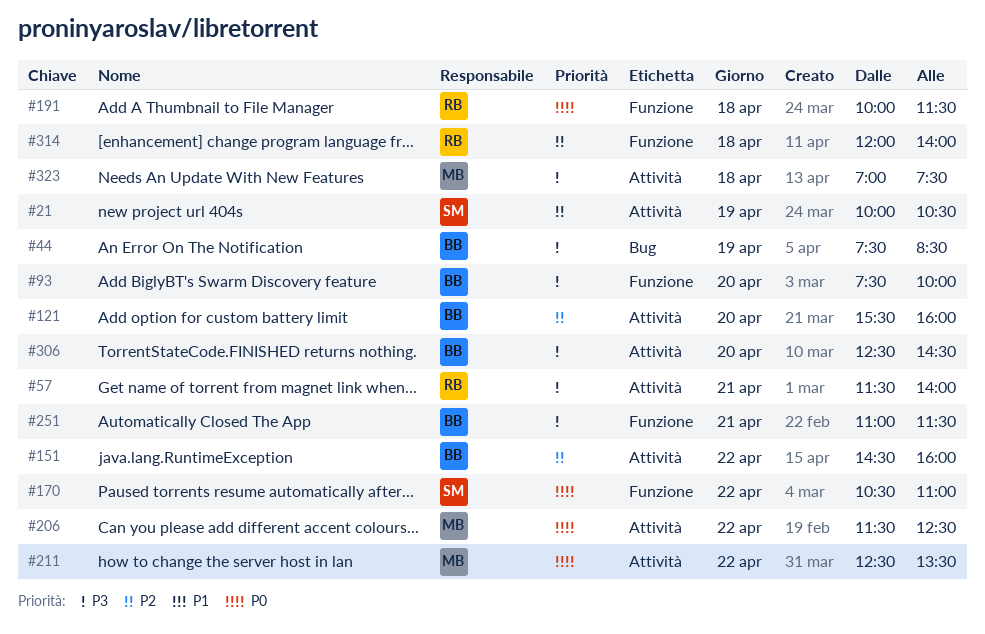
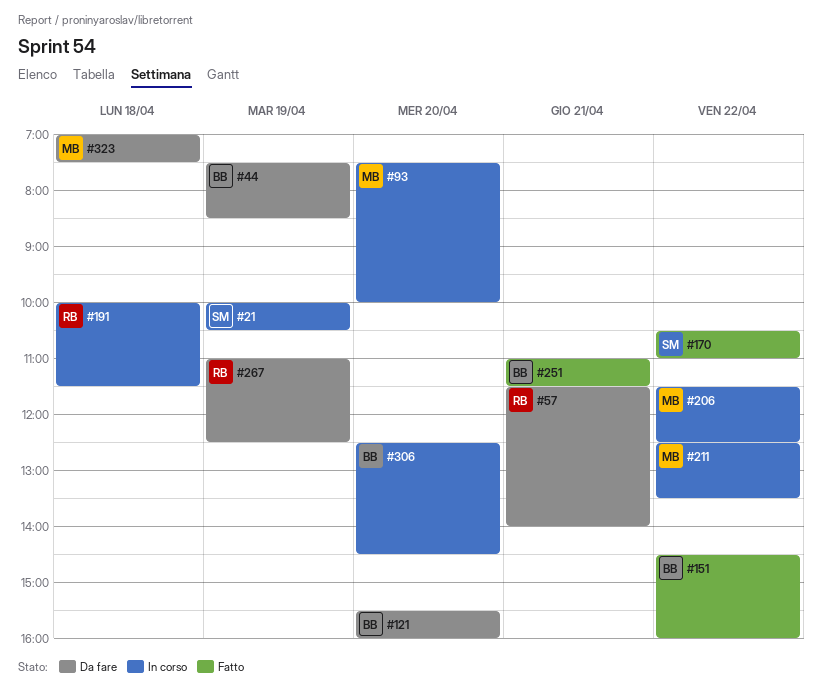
#93, owner: BB -> MB
#267: none -> present
#314: present -> none

